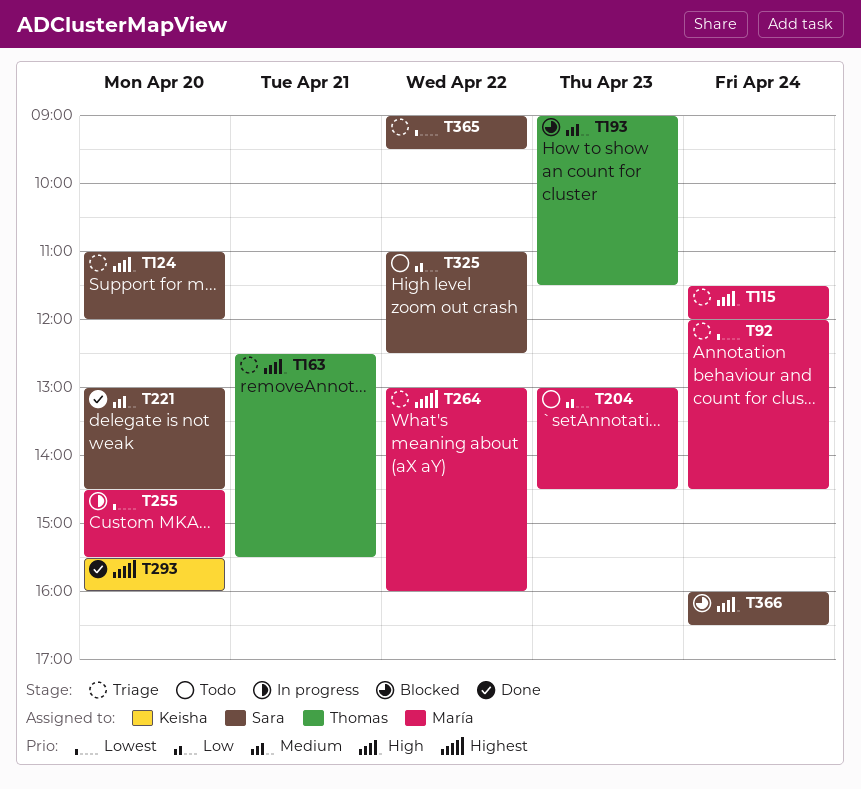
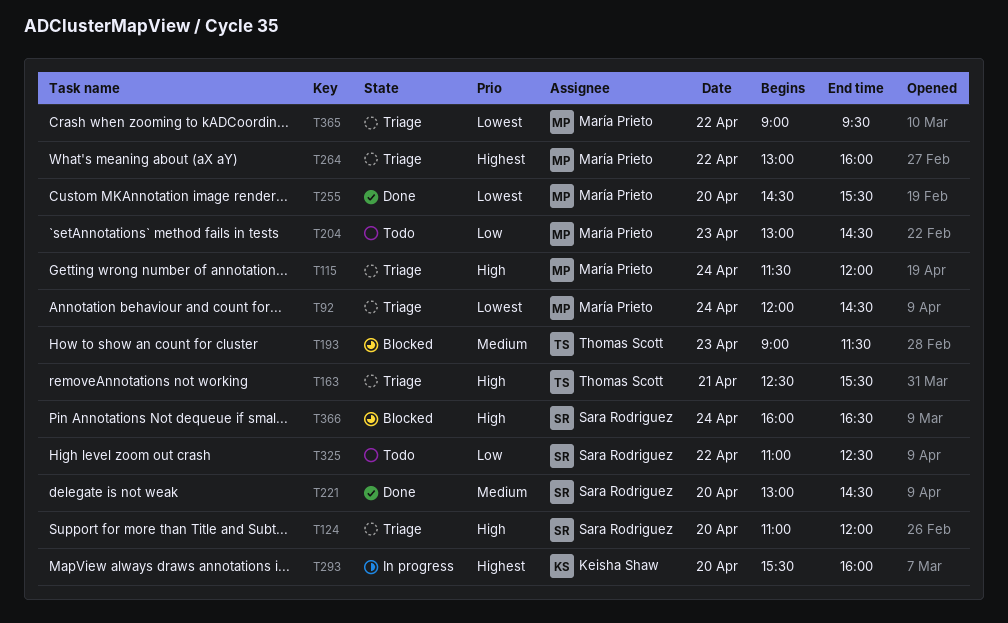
T255, status: In progress -> Done
T293, status: Done -> In progress
T365, owner: Sara Rodriguez -> María Prieto

